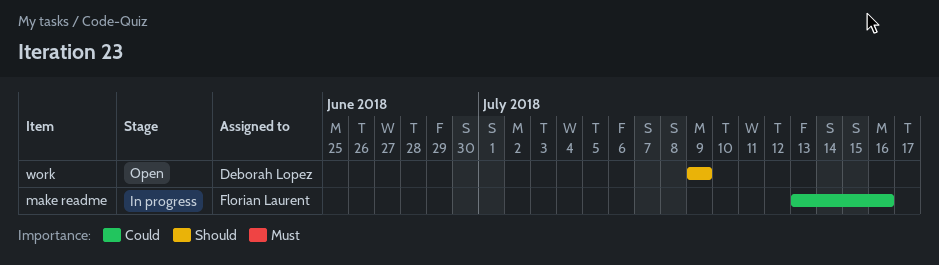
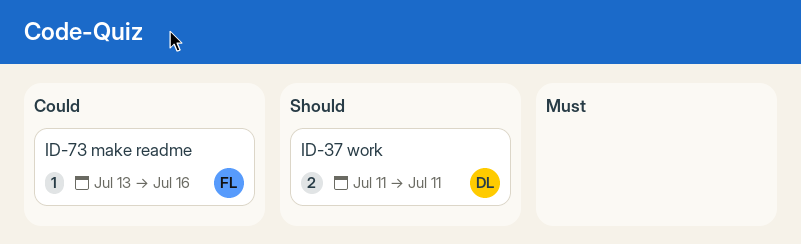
work, start: Jul 9 -> Jul 11
work, due: Jul 9 -> Jul 11

